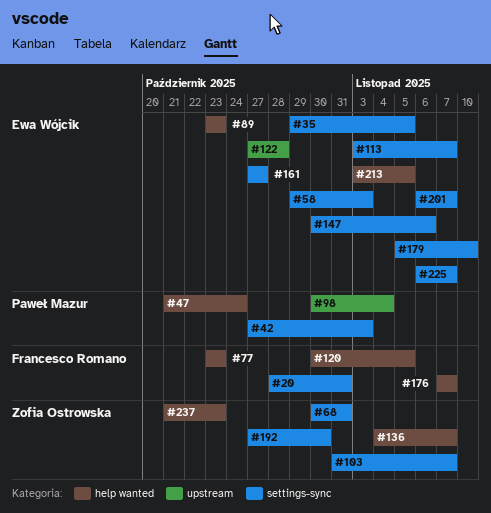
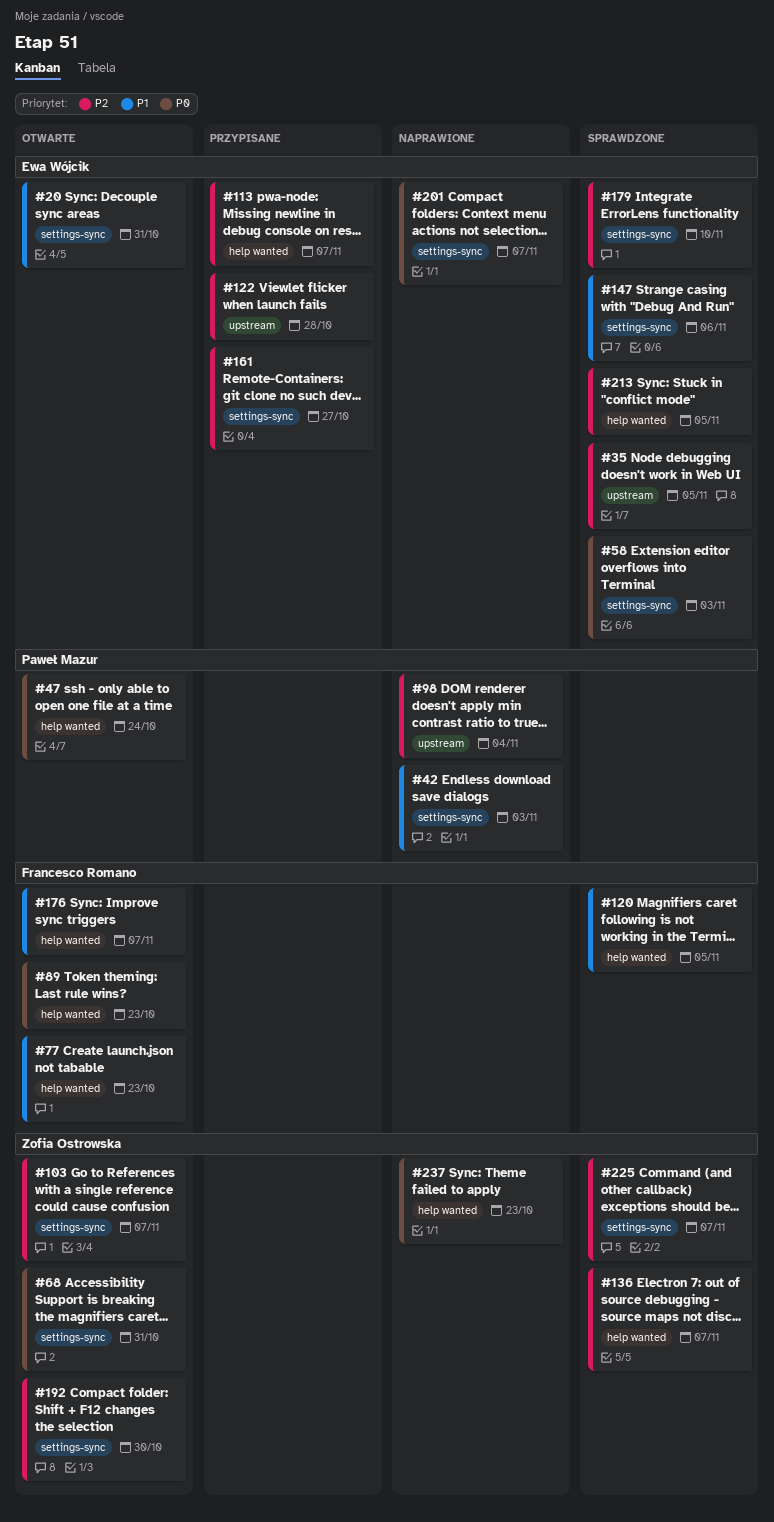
#20, owner: Francesco Romano -> Ewa Wójcik
#35, label: settings-sync -> upstream
#89, owner: Ewa Wójcik -> Francesco Romano
#113, label: settings-sync -> help wanted
#225, owner: Ewa Wójcik -> Zofia Ostrowska

